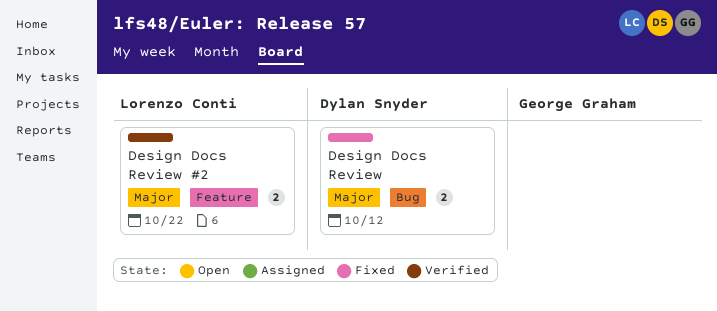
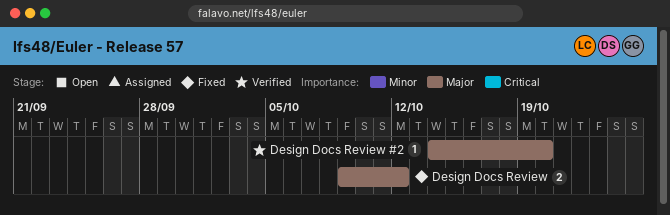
Design Docs Review #2, estimate: 2 -> 1
Design Docs Review #2, due: Oct 22 -> Oct 20

